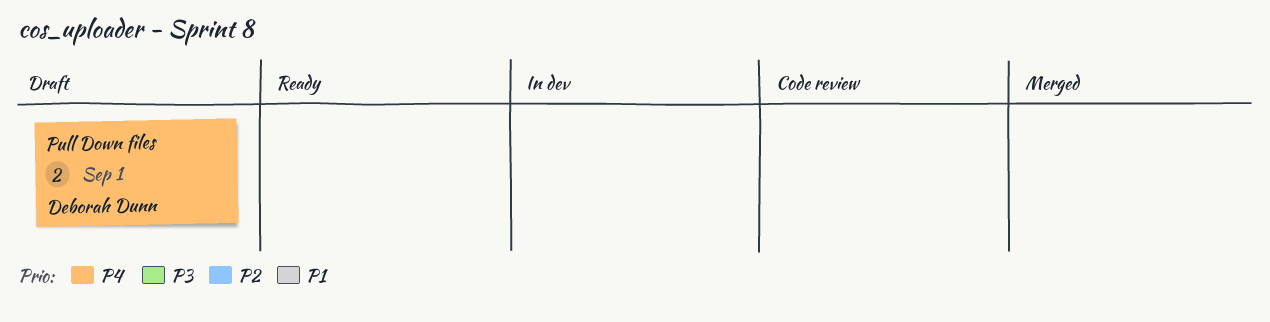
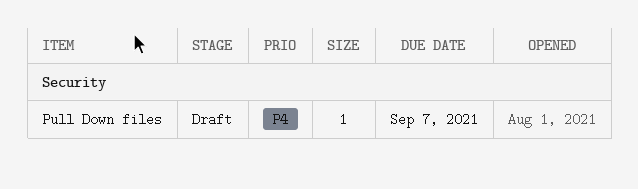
Pull Down files, estimate: 2 -> 1
Pull Down files, due: Sep 1 -> Sep 7

